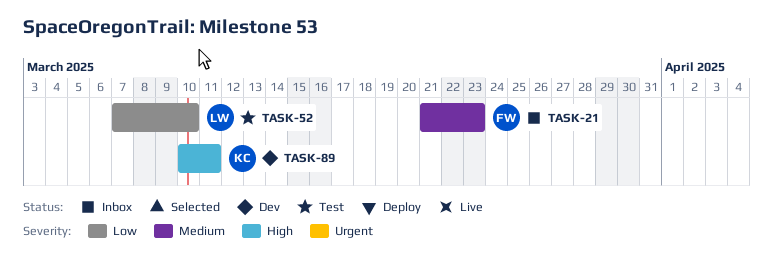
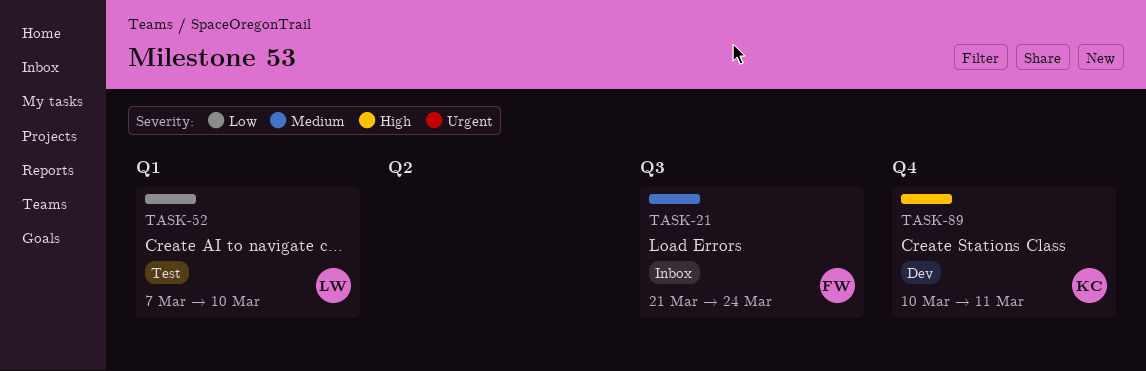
TASK-21, due: Mar 23 -> Mar 24

